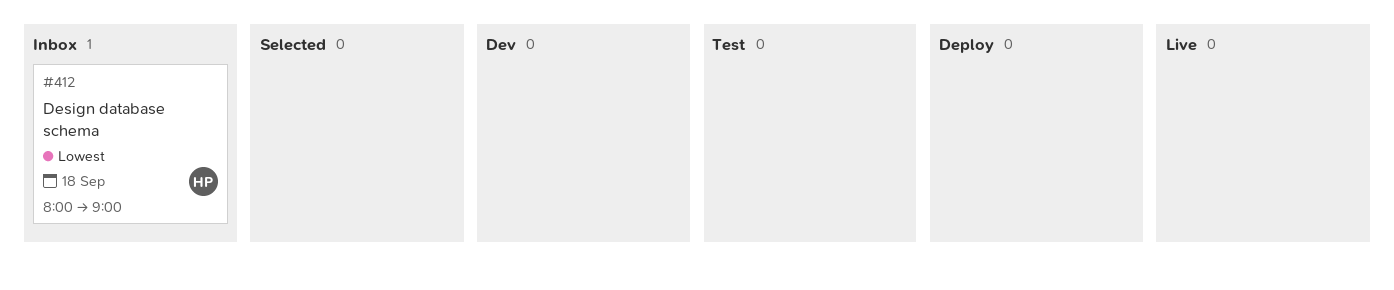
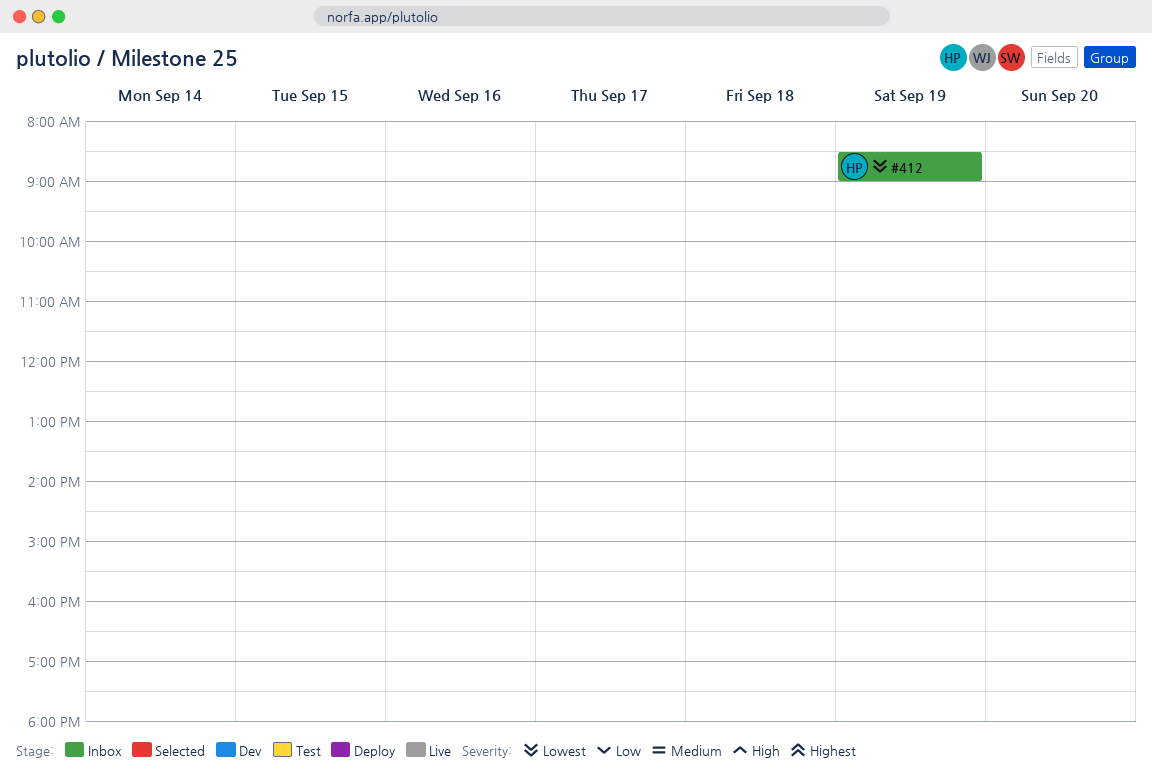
#412, day: Sep 18 -> Sep 19
#412, begins: 08:00 -> 08:30

